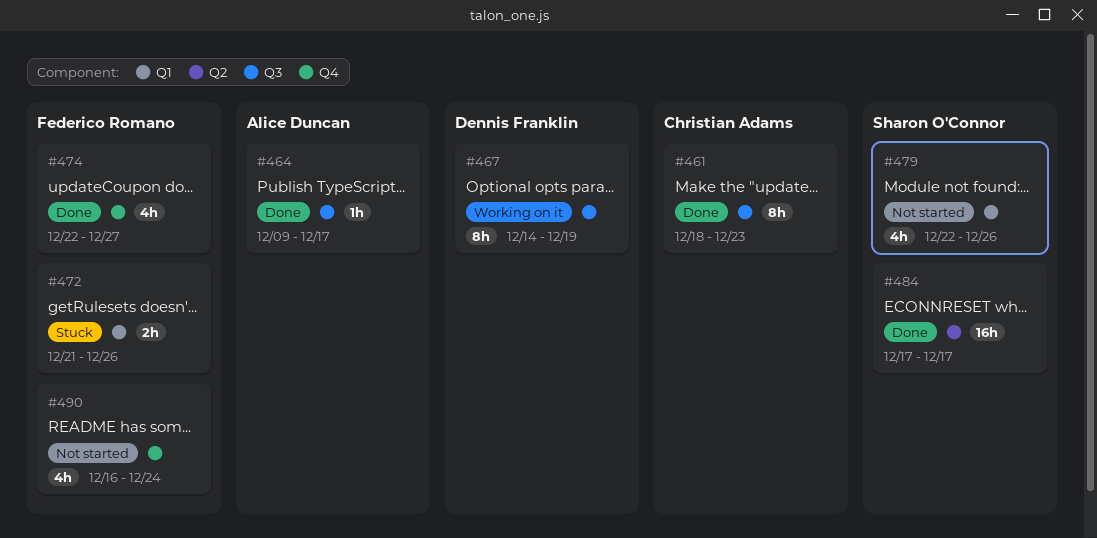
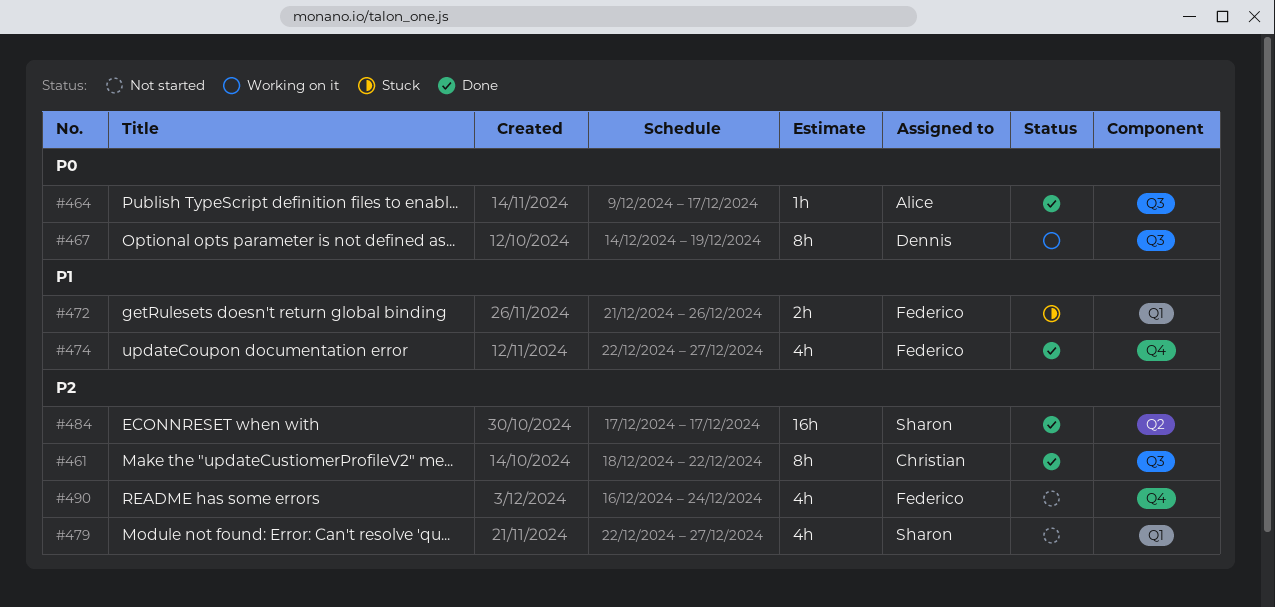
#461, due: Dec 23 -> Dec 22
#479, due: Dec 26 -> Dec 27

